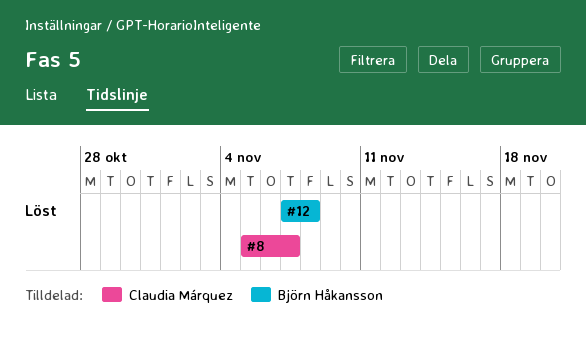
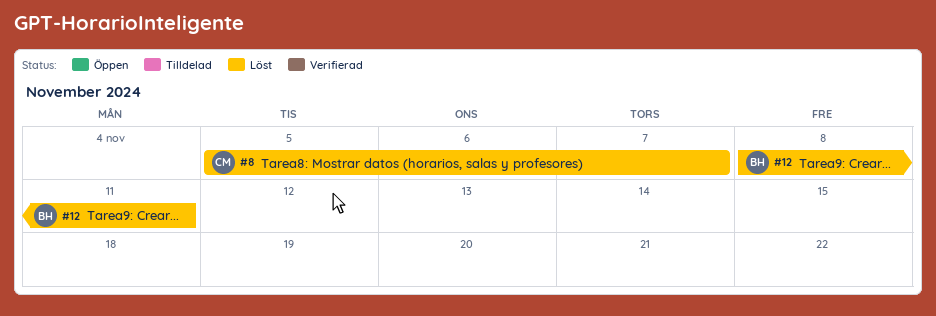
#12, start: Nov 7 -> Nov 8
#12, due: Nov 8 -> Nov 11

